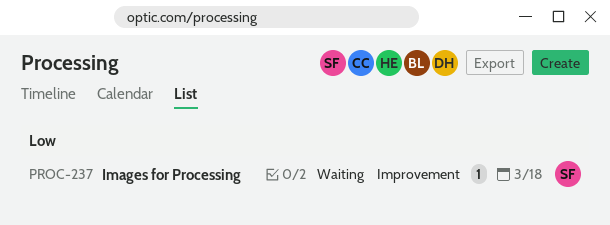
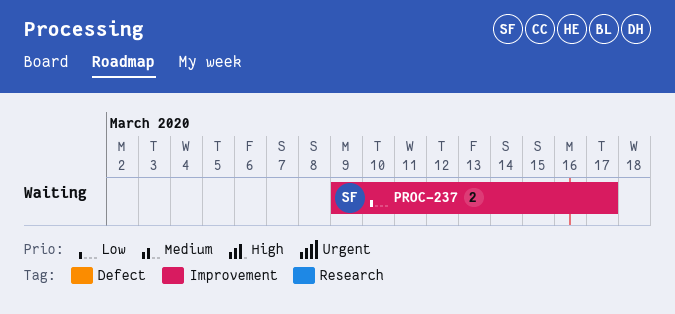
PROC-237, estimate: 1 -> 2
PROC-237, due: Mar 18 -> Mar 17

